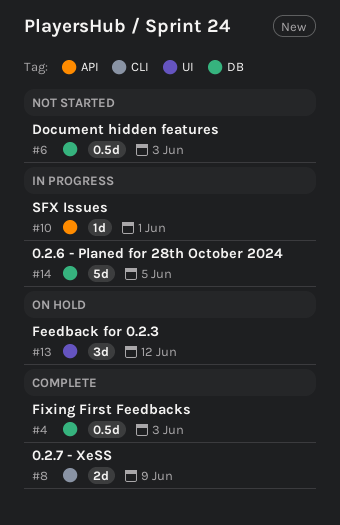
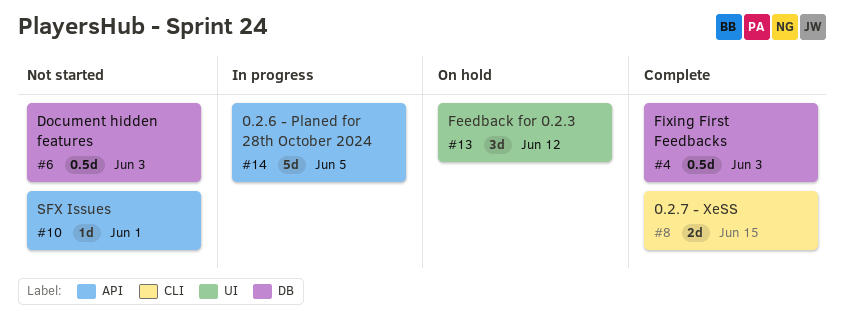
#8, due: Jun 9 -> Jun 15
#10, status: In progress -> Not started
#14, label: DB -> API

